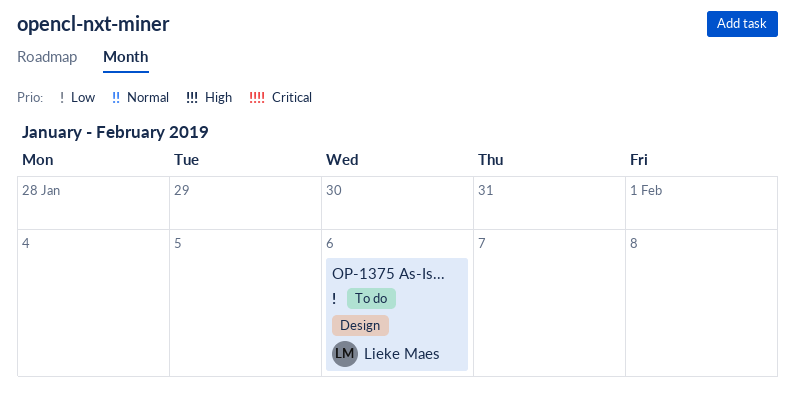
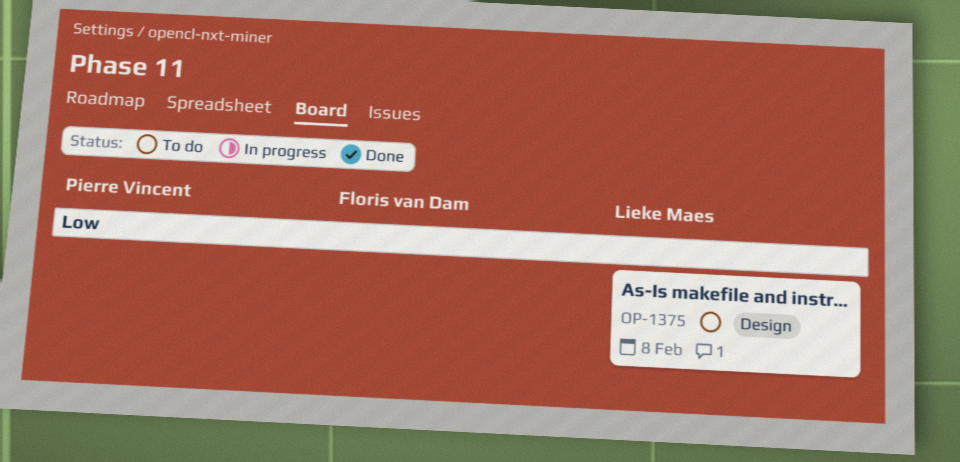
OP-1375, due: Feb 6 -> Feb 8

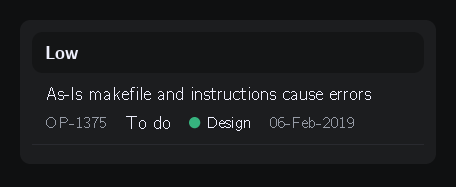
OP-1375, due: Feb 8 -> Feb 6

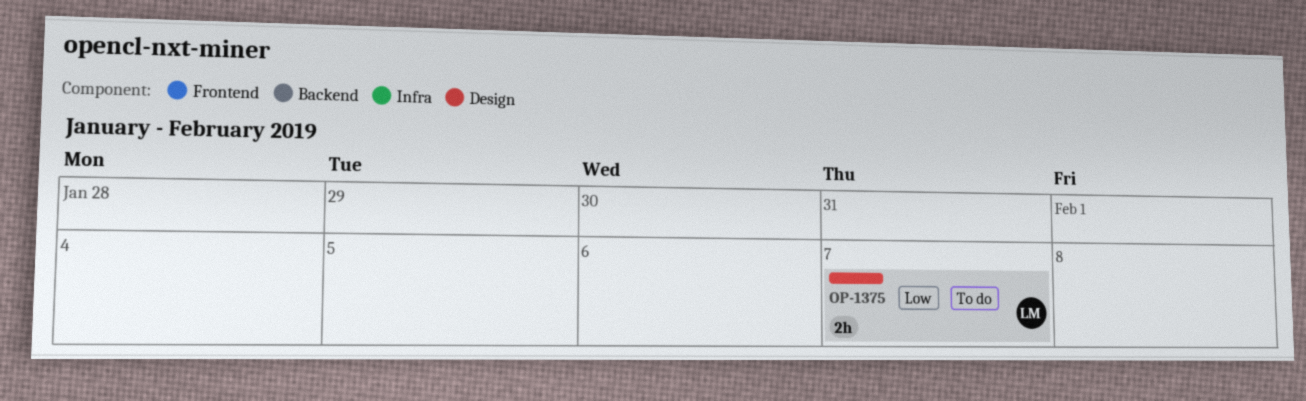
OP-1375, due: Feb 6 -> Feb 7

